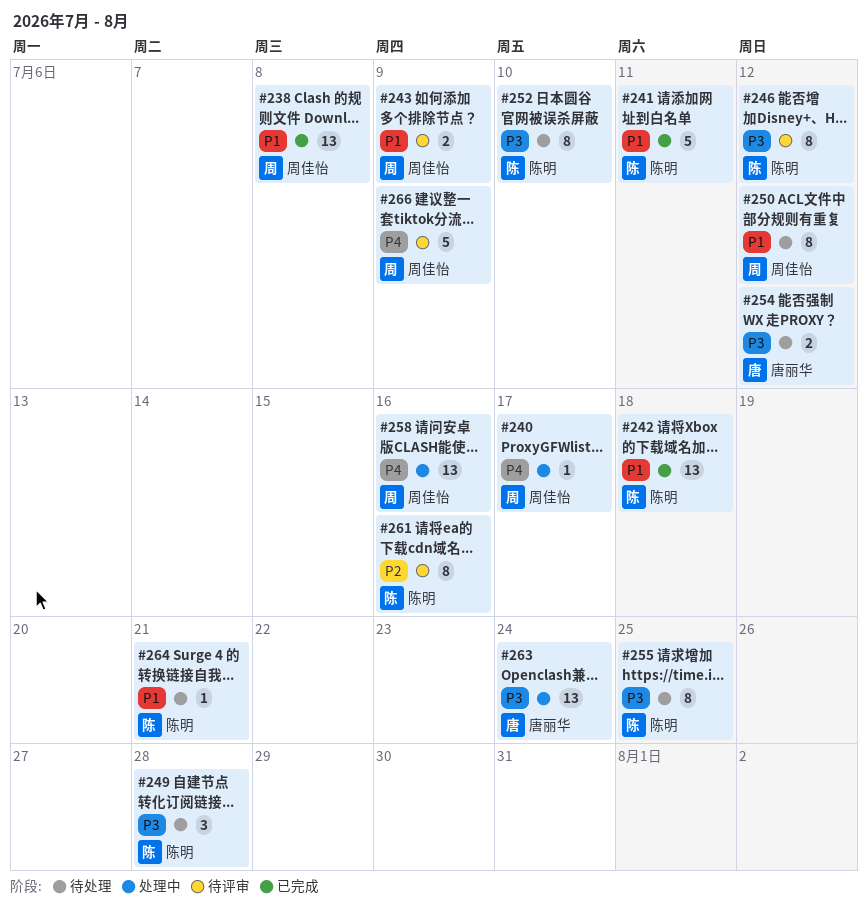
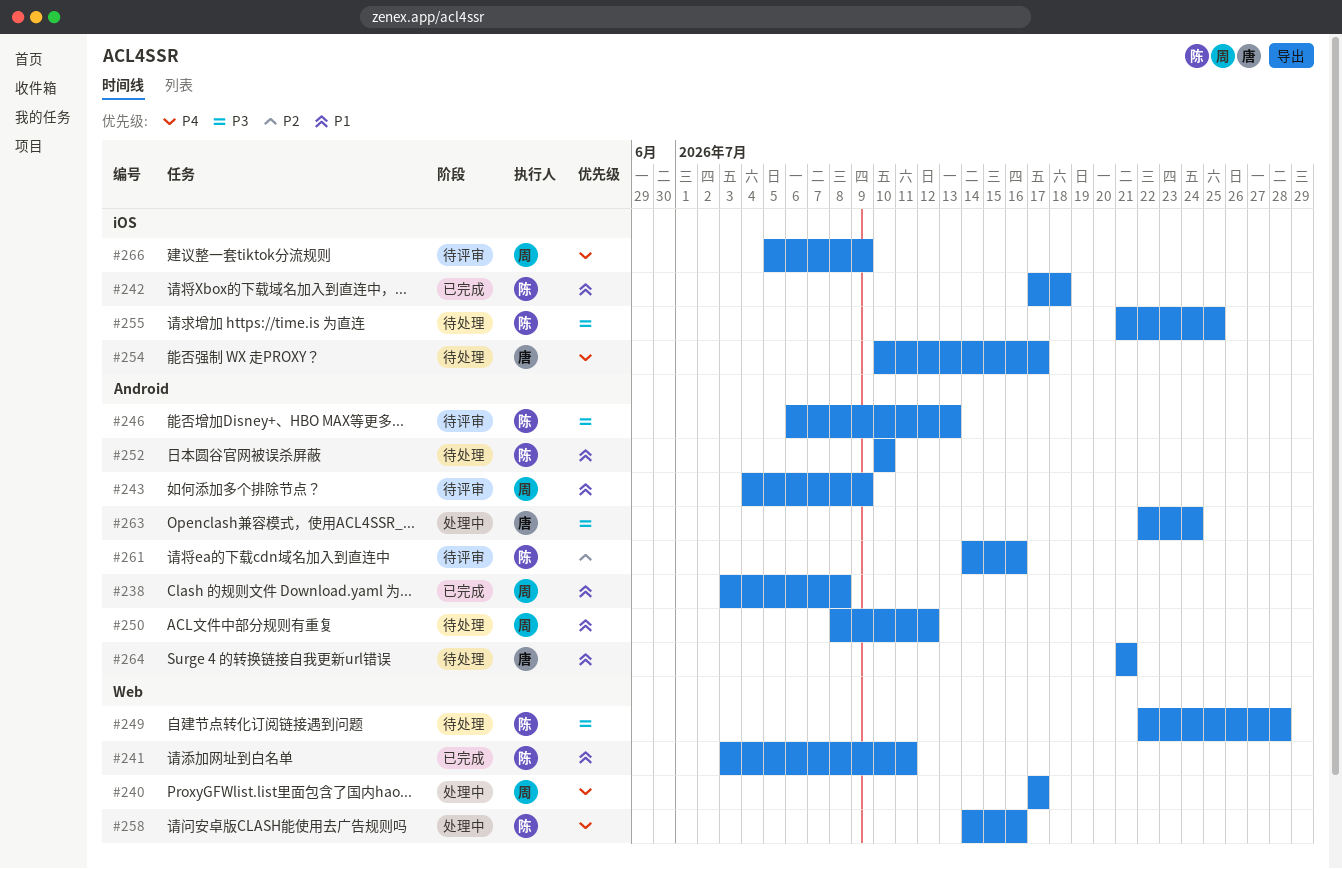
#246, due: Jul 12 -> Jul 13
#252, priority: P3 -> P1
#254, priority: P3 -> P4
#254, due: Jul 12 -> Jul 17
#258, owner: 周佳怡 -> 陈明
#264, owner: 陈明 -> 唐丽华

